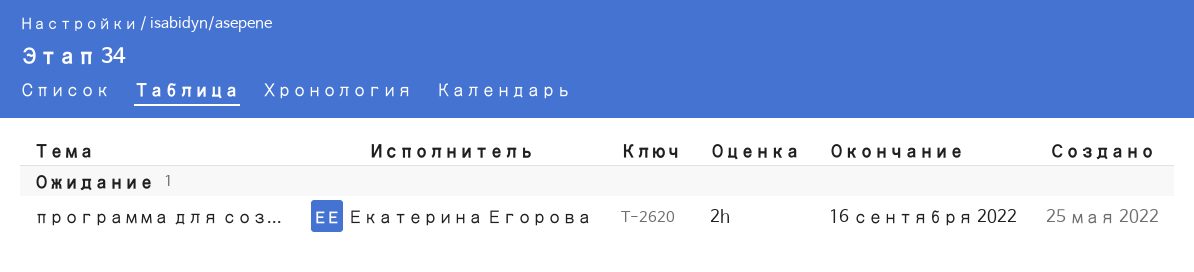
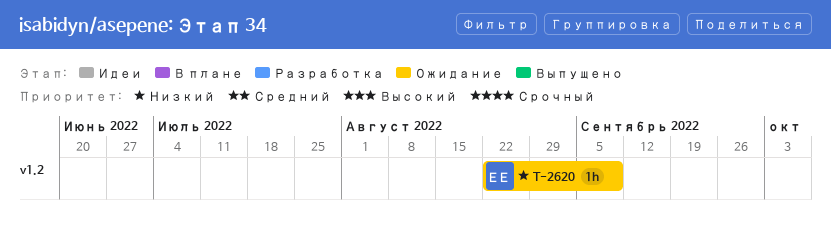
T-2620, estimate: 2h -> 1h
T-2620, due: Sep 16 -> Sep 9

